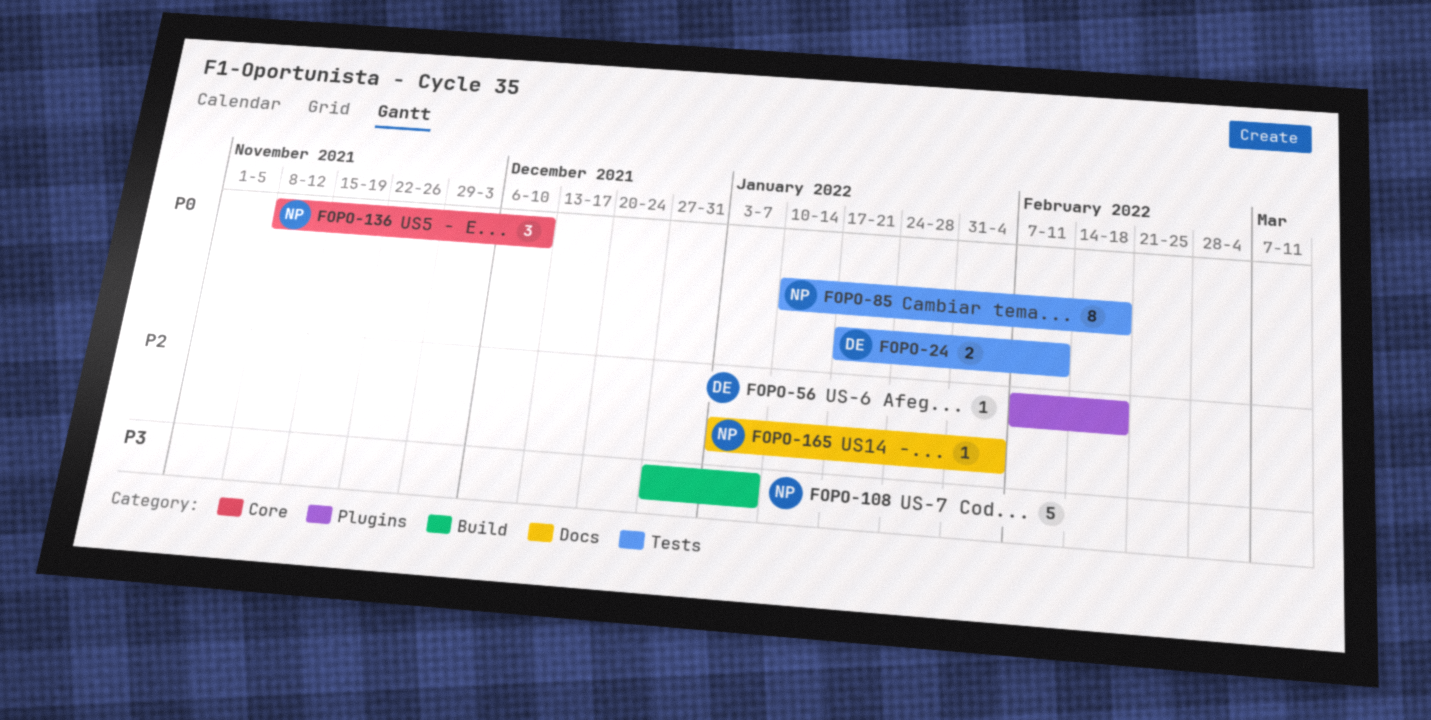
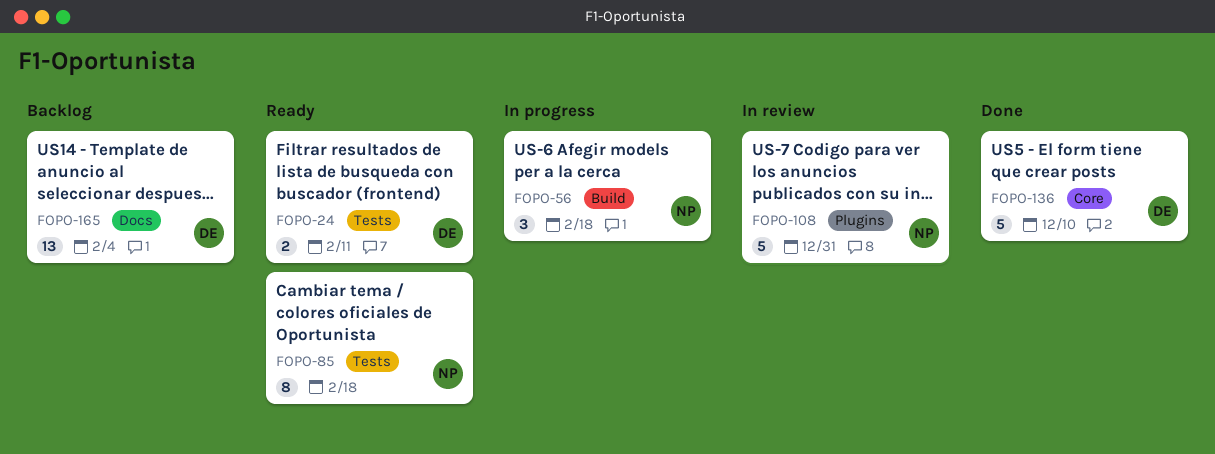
FOPO-56, owner: DE -> NP
FOPO-56, label: Plugins -> Build
FOPO-56, estimate: 1 -> 3
FOPO-108, label: Build -> Plugins
FOPO-108, due: Jan 7 -> Dec 31
FOPO-136, owner: NP -> DE
FOPO-136, estimate: 3 -> 5
FOPO-165, owner: NP -> DE
FOPO-165, estimate: 1 -> 13

